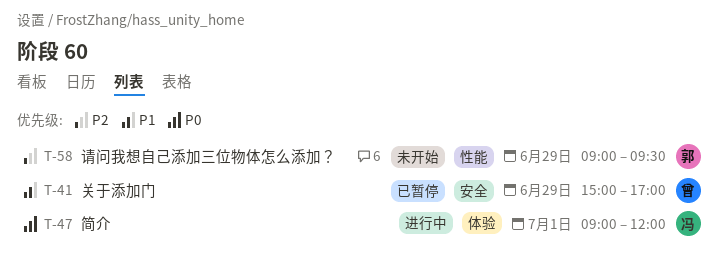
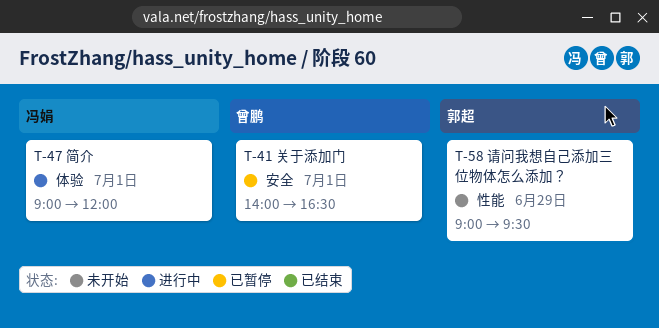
T-41, day: Jun 29 -> Jul 1
T-41, begins: 15:00 -> 14:00
T-41, ends: 17:00 -> 16:30

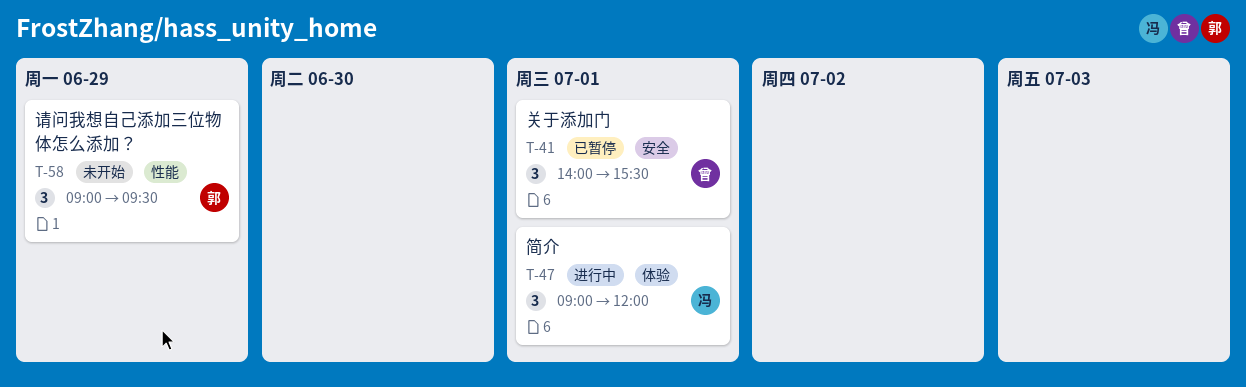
T-41, ends: 16:30 -> 15:30

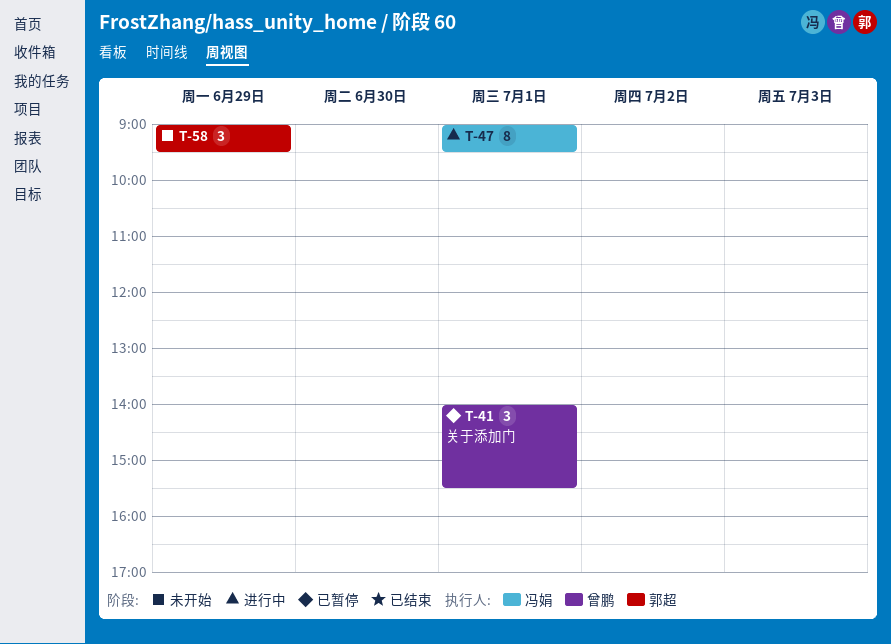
T-47, estimate: 3 -> 8
T-47, ends: 12:00 -> 09:30

